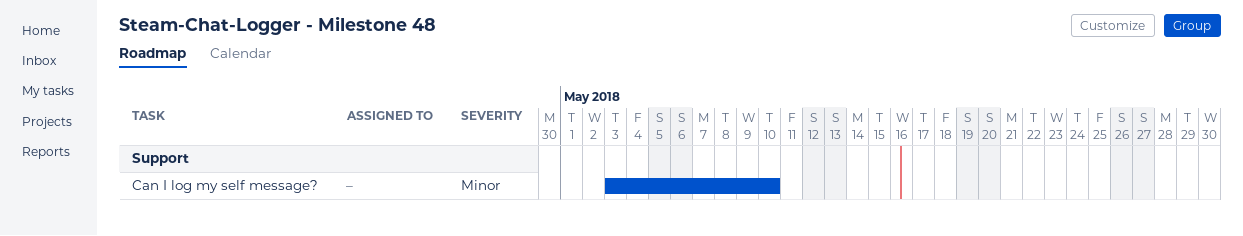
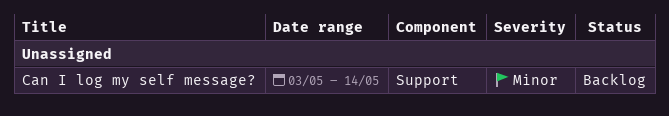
Can I log my self message?, due: May 10 -> May 14

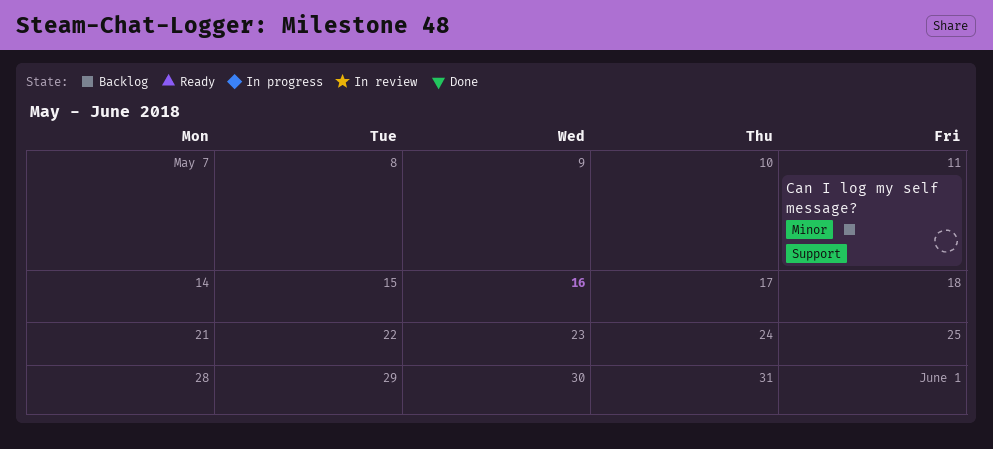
Can I log my self message?, due: May 14 -> May 11

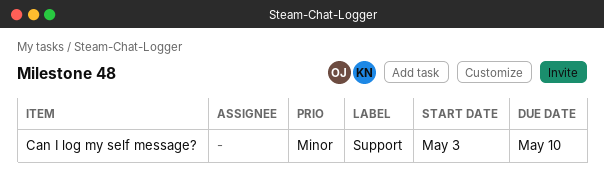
Can I log my self message?, due: May 11 -> May 10

